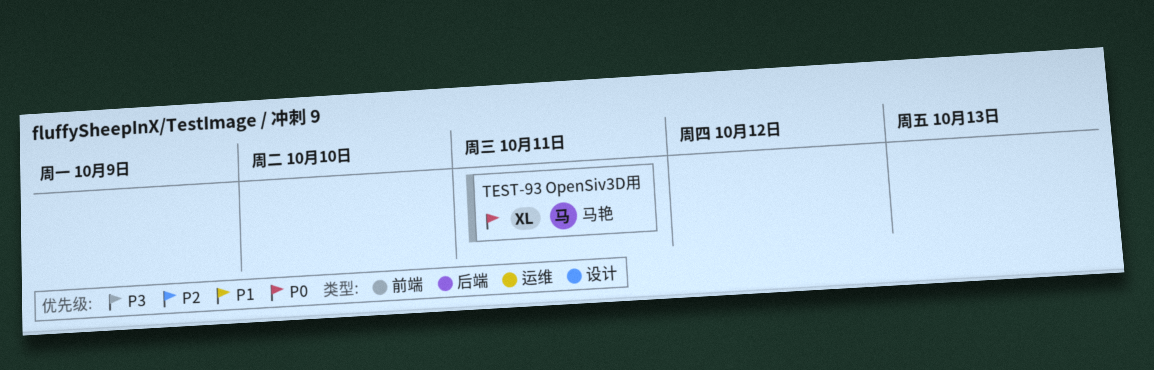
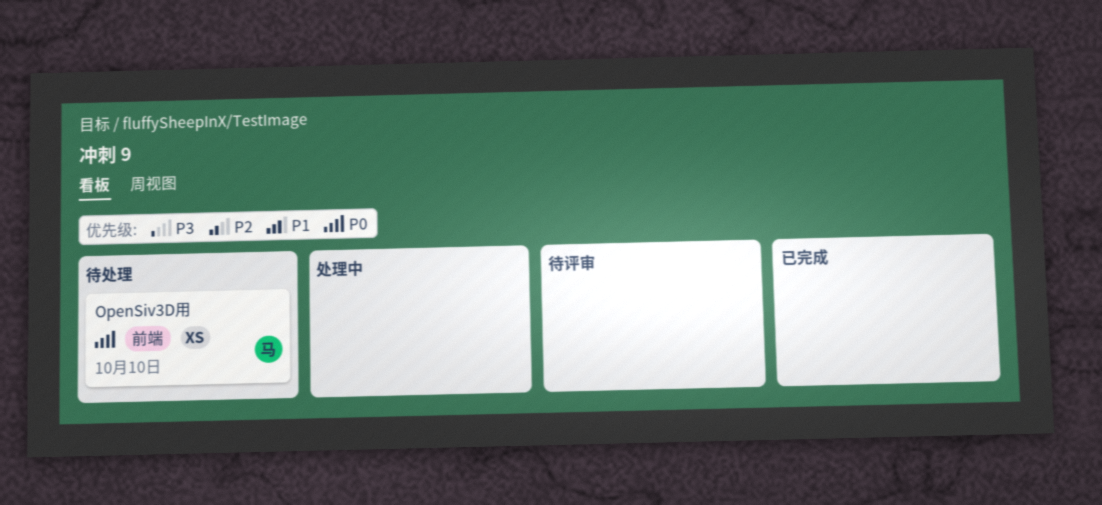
OpenSiv3D用, estimate: XL -> XS
OpenSiv3D用, due: Oct 11 -> Oct 10

